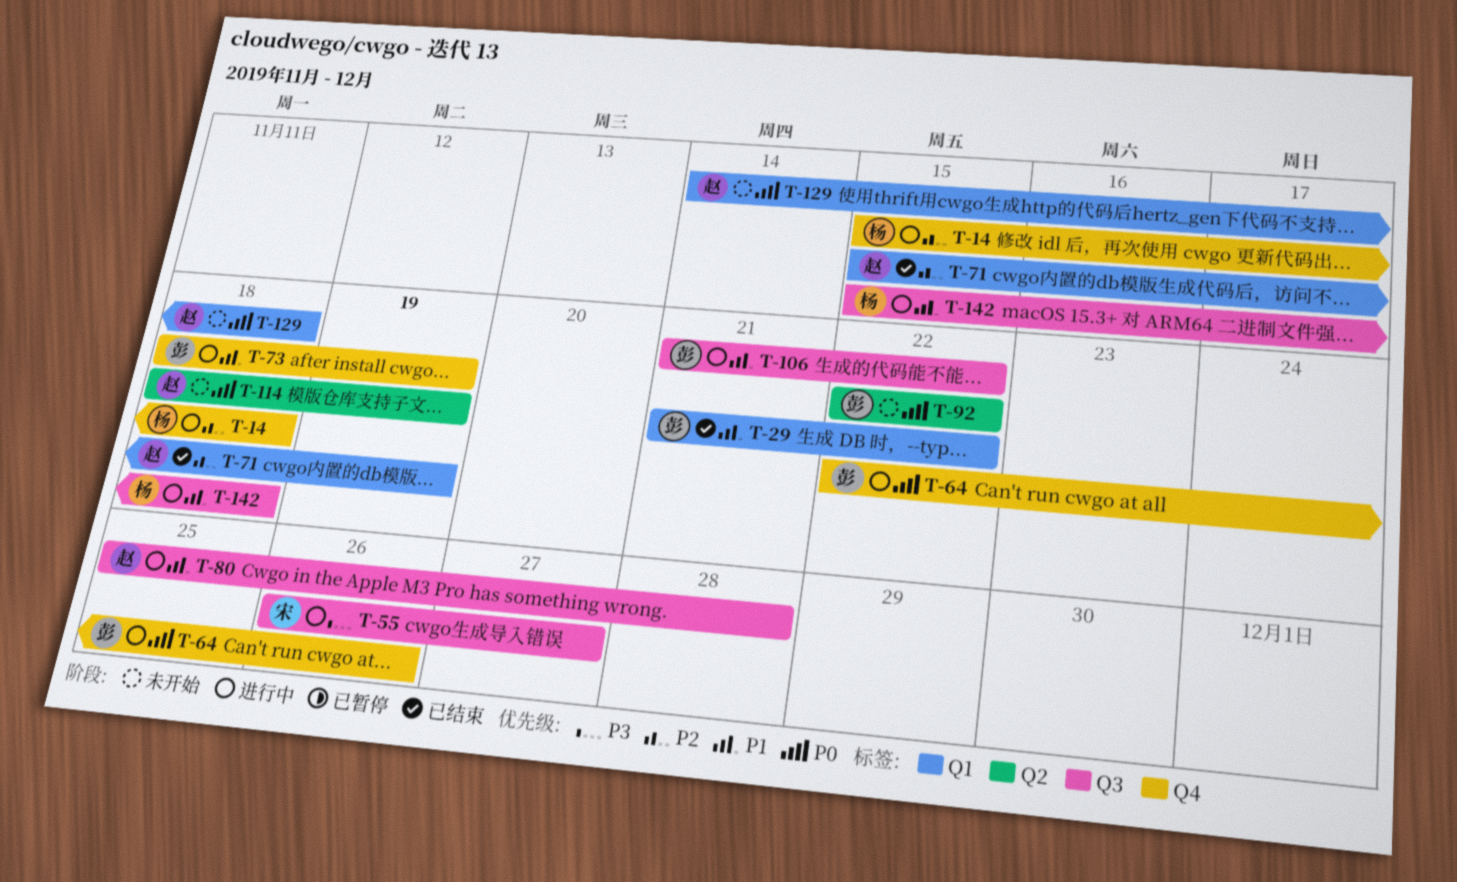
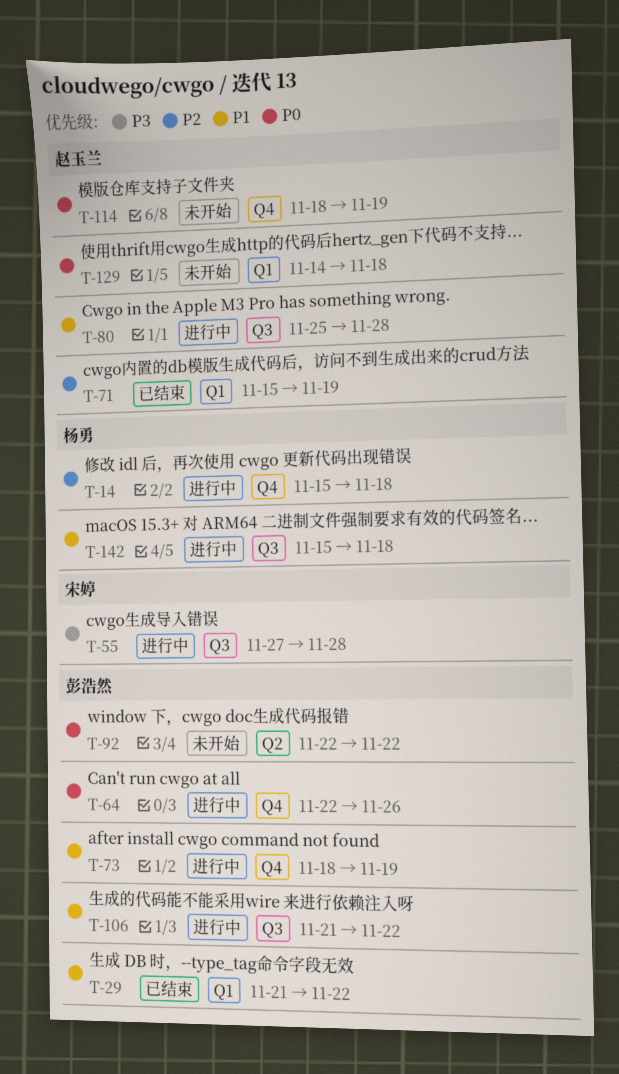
T-55, start: Nov 26 -> Nov 27
T-55, due: Nov 27 -> Nov 28
T-114, label: Q2 -> Q4

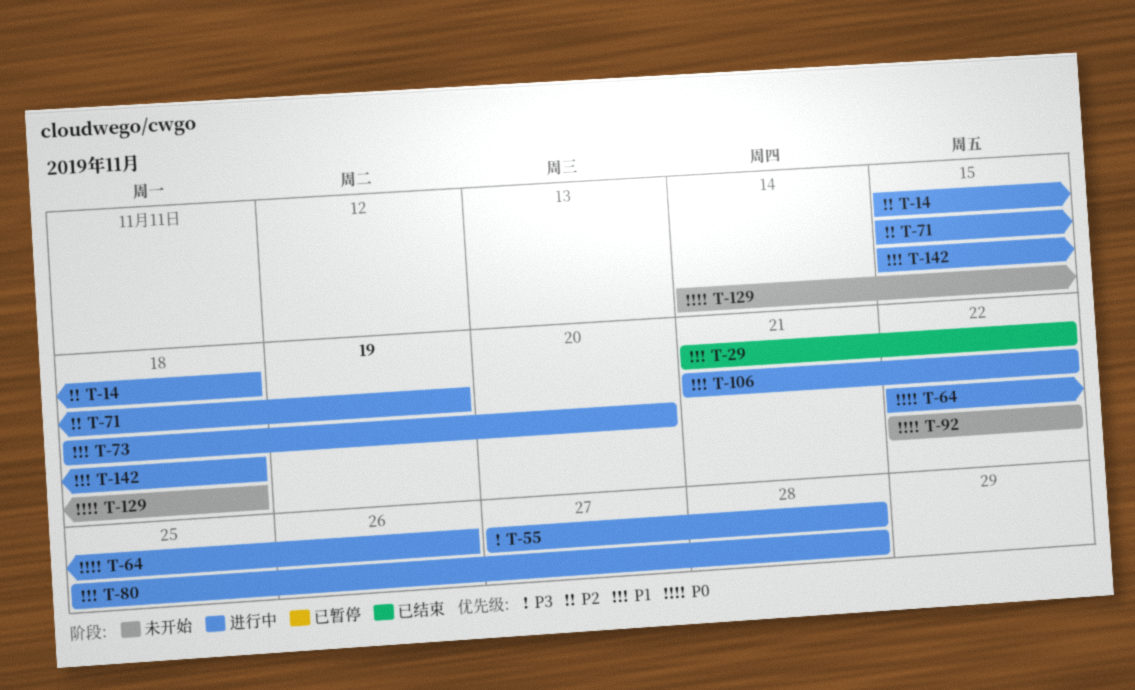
T-71, status: 已结束 -> 进行中
T-73, due: Nov 19 -> Nov 20
T-114: present -> none

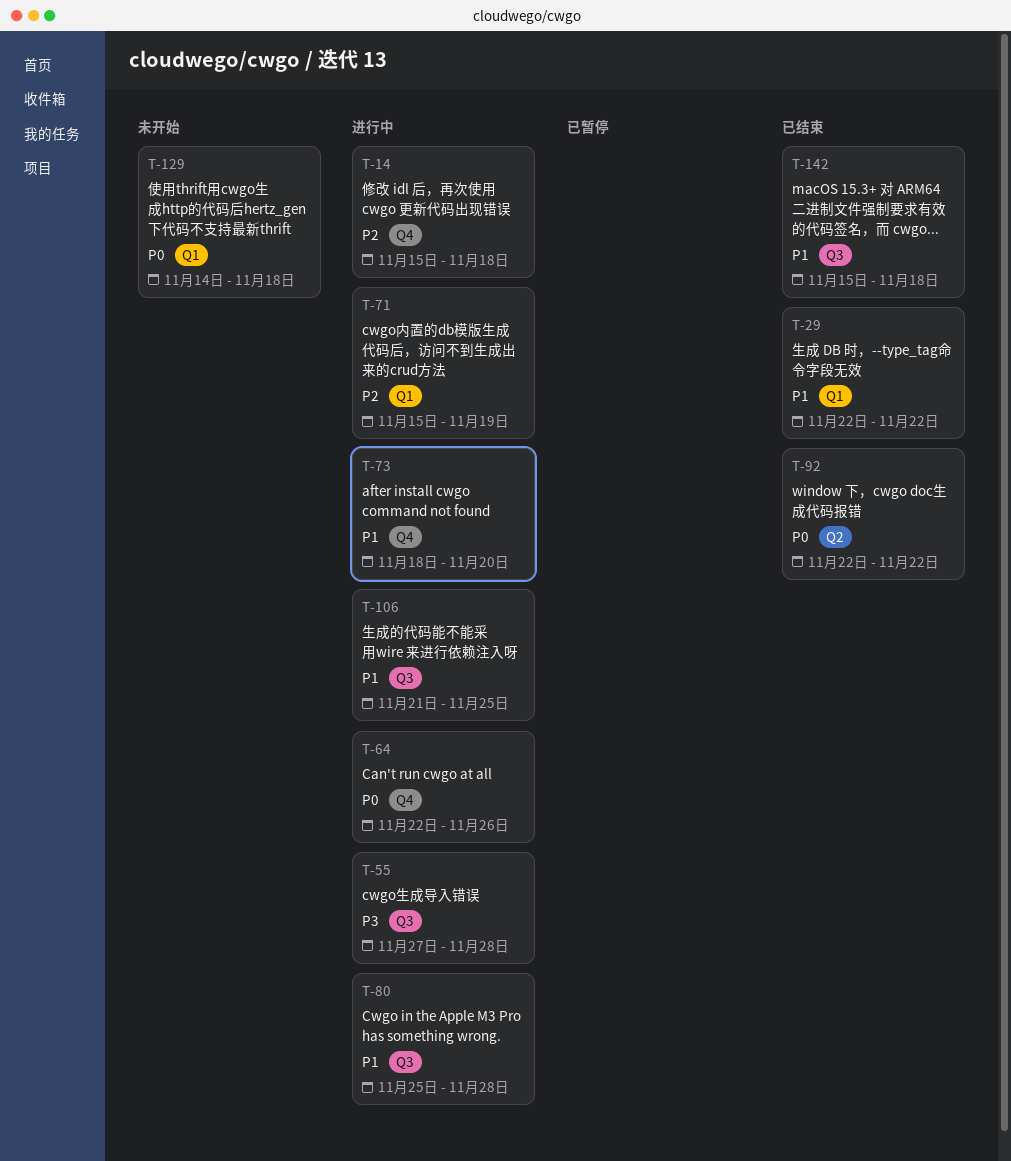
T-29, start: Nov 21 -> Nov 22
T-92, status: 未开始 -> 已结束
T-106, due: Nov 22 -> Nov 25
T-142, status: 进行中 -> 已结束

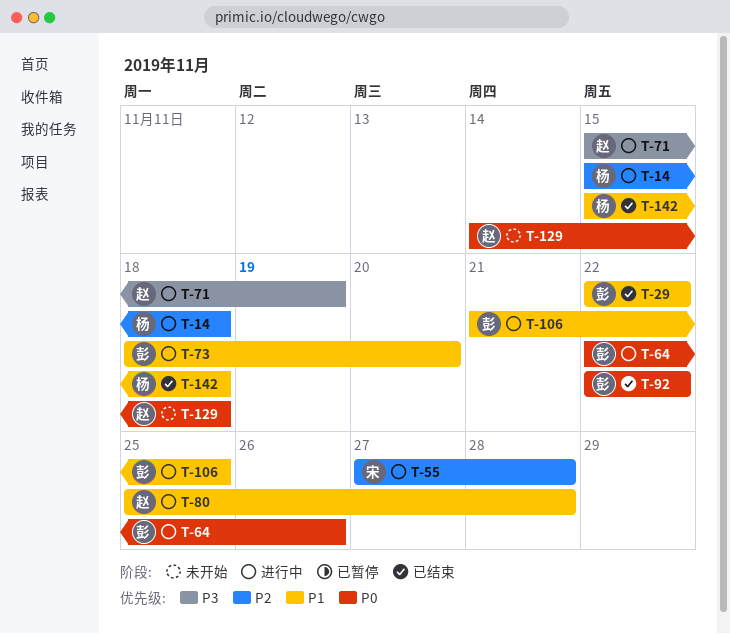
T-55, priority: P3 -> P2
T-71, priority: P2 -> P3

